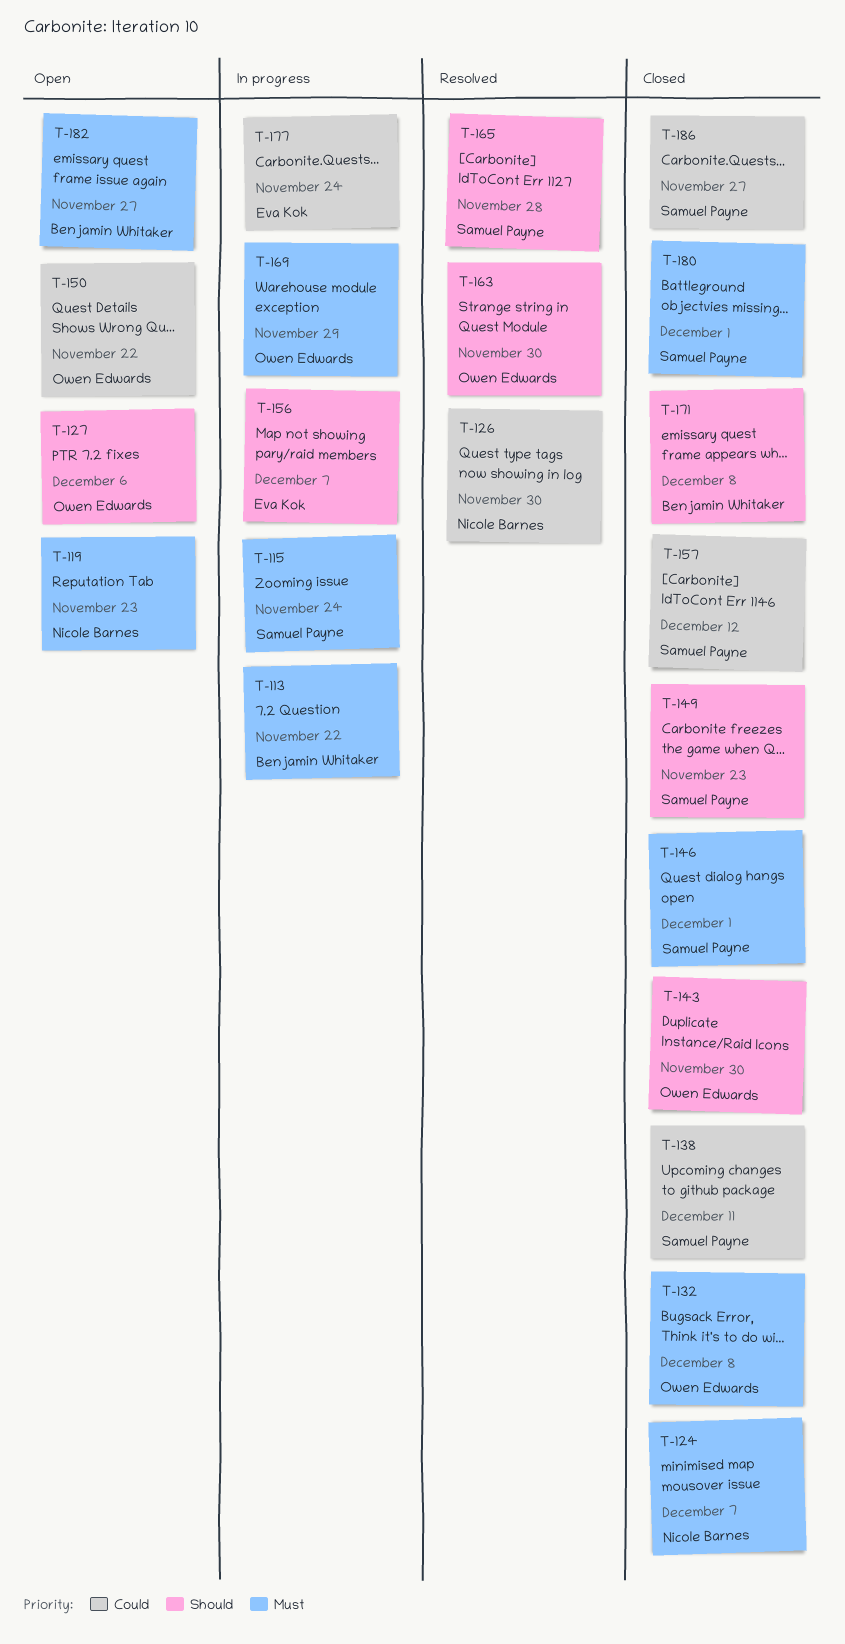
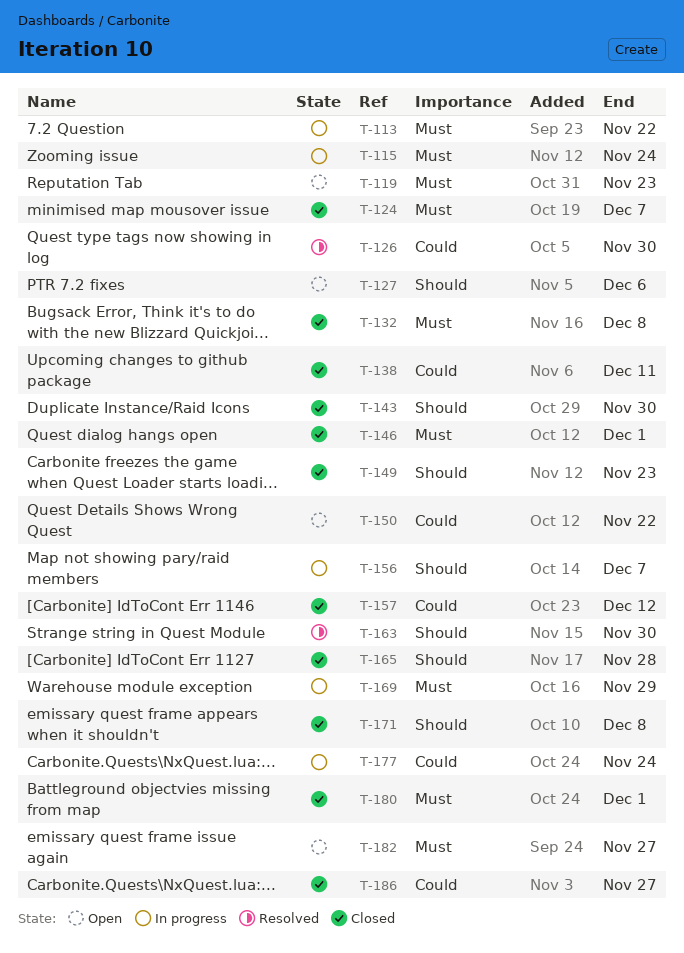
T-165, status: Resolved -> Closed

